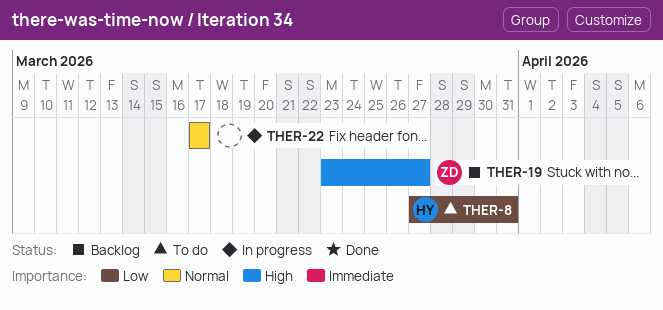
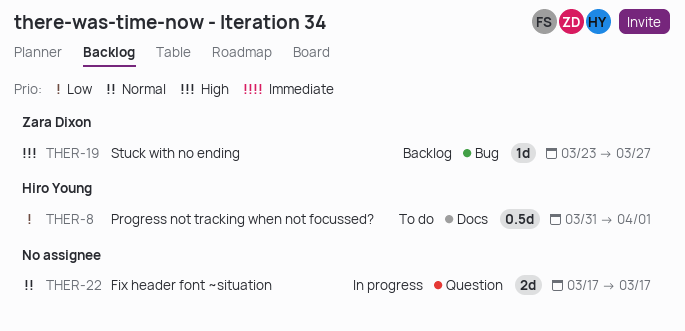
THER-8, start: Mar 27 -> Mar 31
THER-8, due: Mar 31 -> Apr 1

